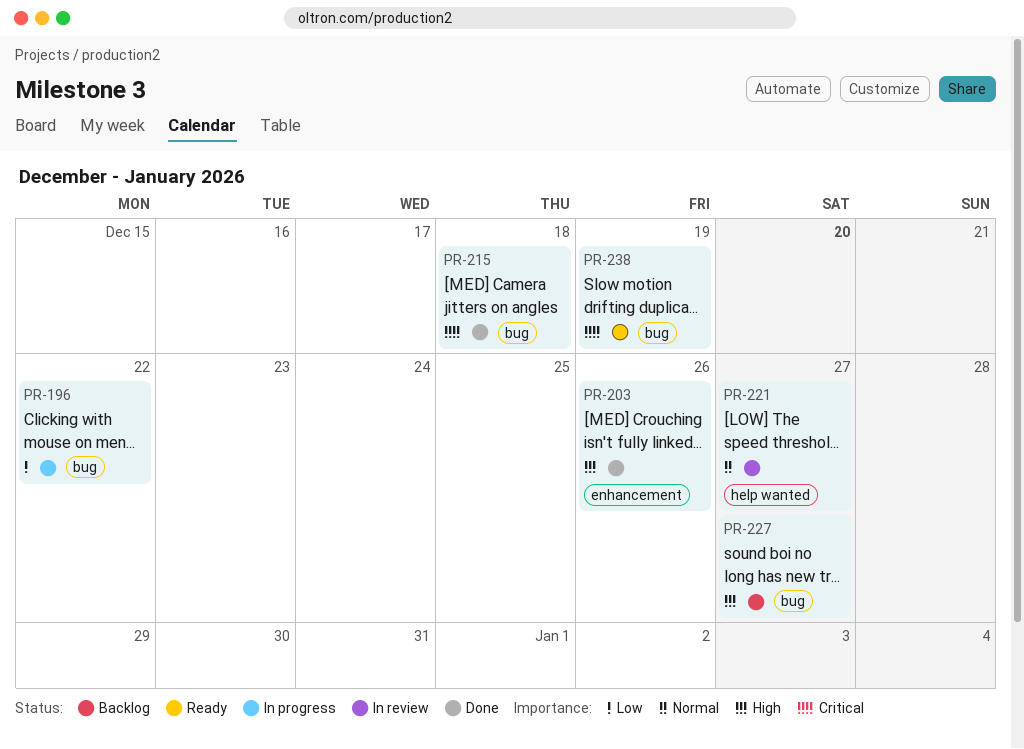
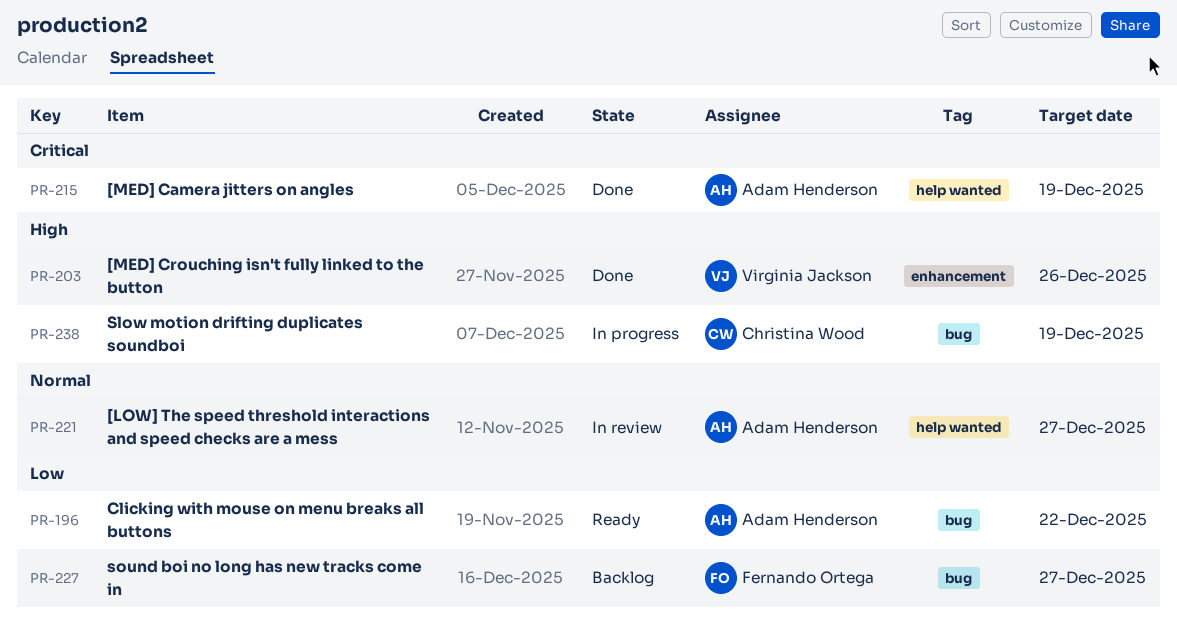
PR-196, status: In progress -> Ready
PR-215, label: bug -> help wanted
PR-215, due: Dec 18 -> Dec 19
PR-227, priority: High -> Low
PR-238, status: Ready -> In progress
PR-238, priority: Critical -> High

